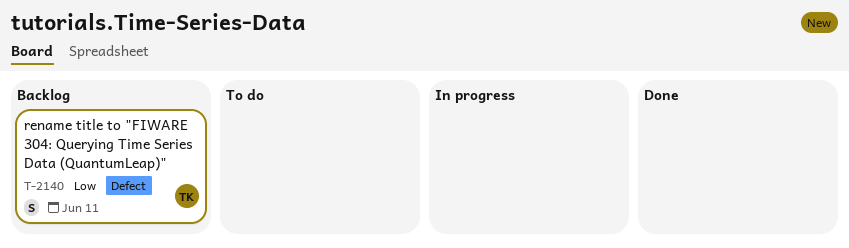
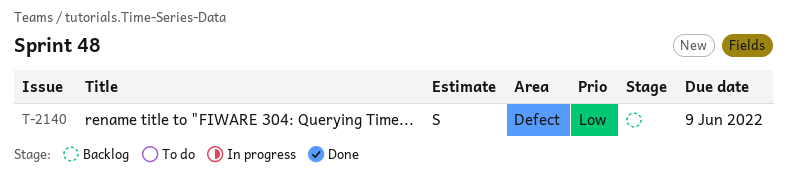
T-2140, due: Jun 11 -> Jun 9

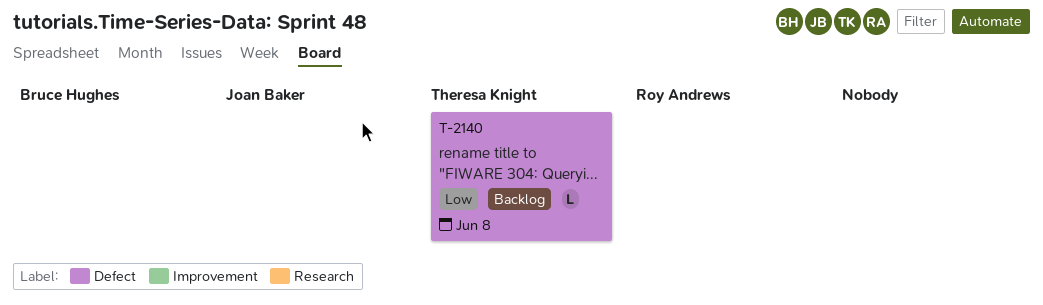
T-2140, estimate: S -> L
T-2140, due: Jun 9 -> Jun 8

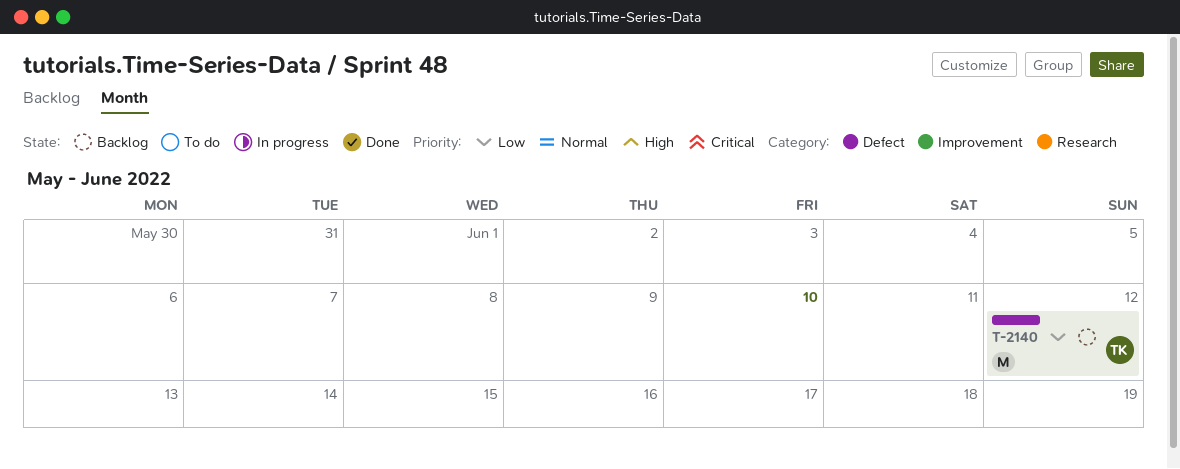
T-2140, estimate: L -> M
T-2140, due: Jun 8 -> Jun 12

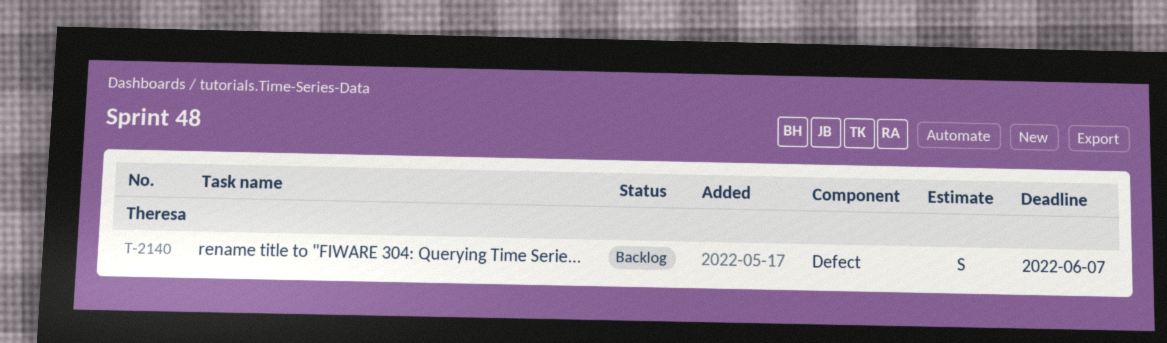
T-2140, estimate: M -> S
T-2140, due: Jun 12 -> Jun 7

